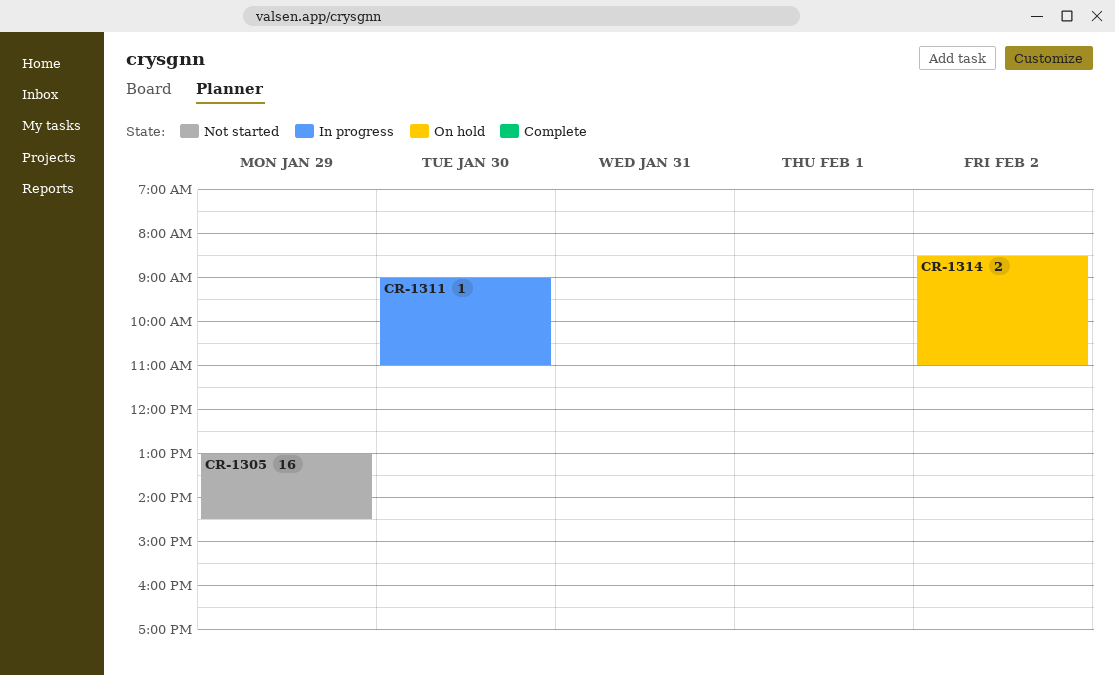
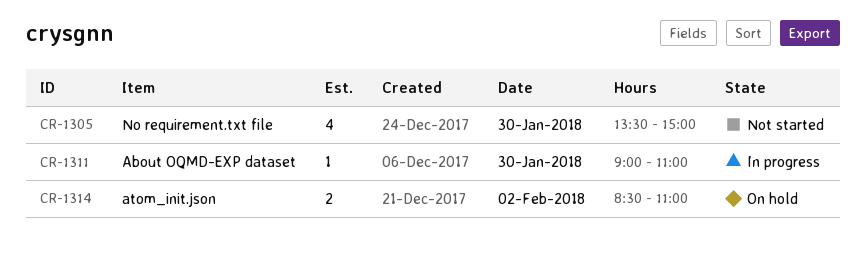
CR-1305, estimate: 16 -> 4
CR-1305, day: Jan 29 -> Jan 30
CR-1305, begins: 13:00 -> 13:30
CR-1305, ends: 14:30 -> 15:00

